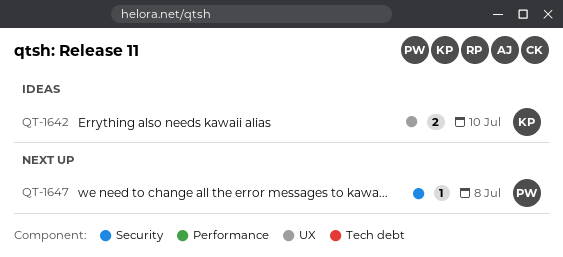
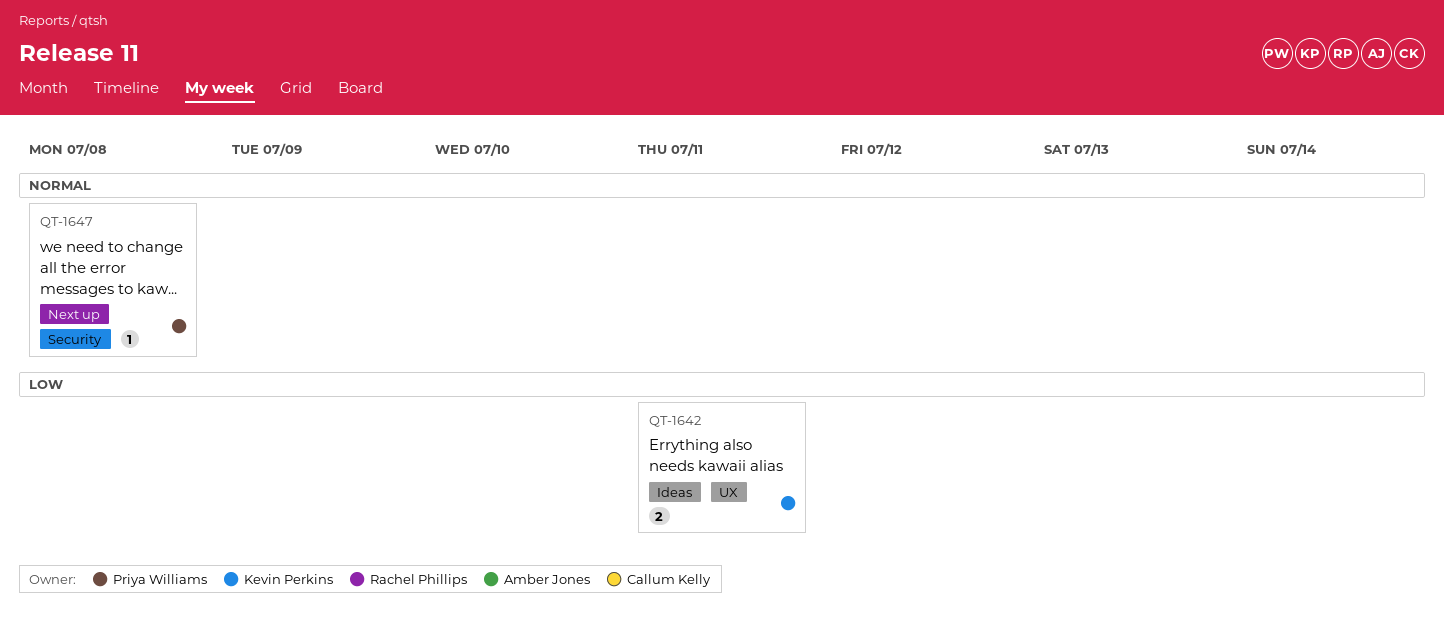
QT-1642, due: Jul 10 -> Jul 11

